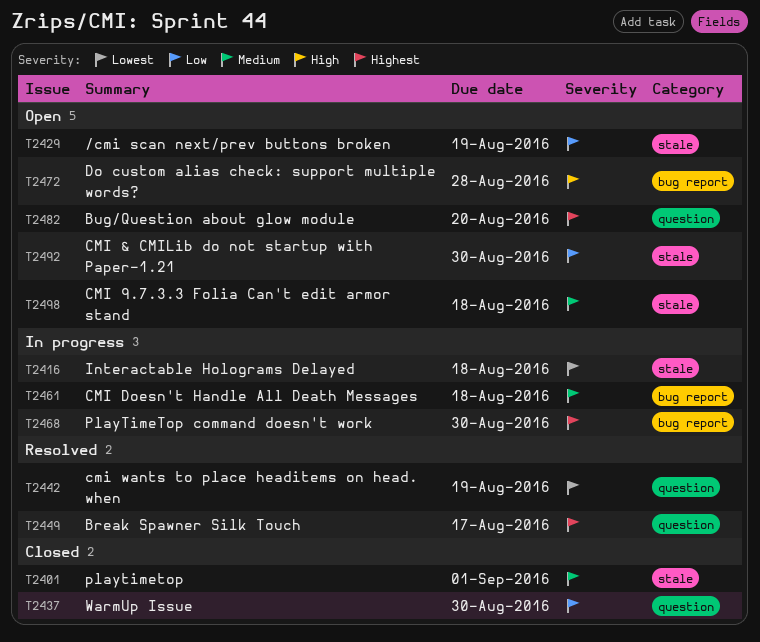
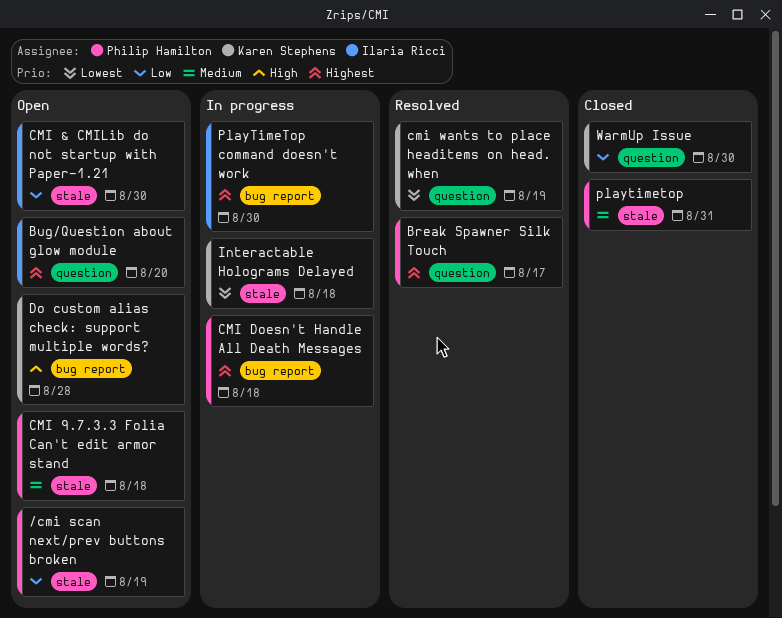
CMI Doesn't Handle All Death Messages, priority: Medium -> Highest
playtimetop, due: Sep 1 -> Aug 31

